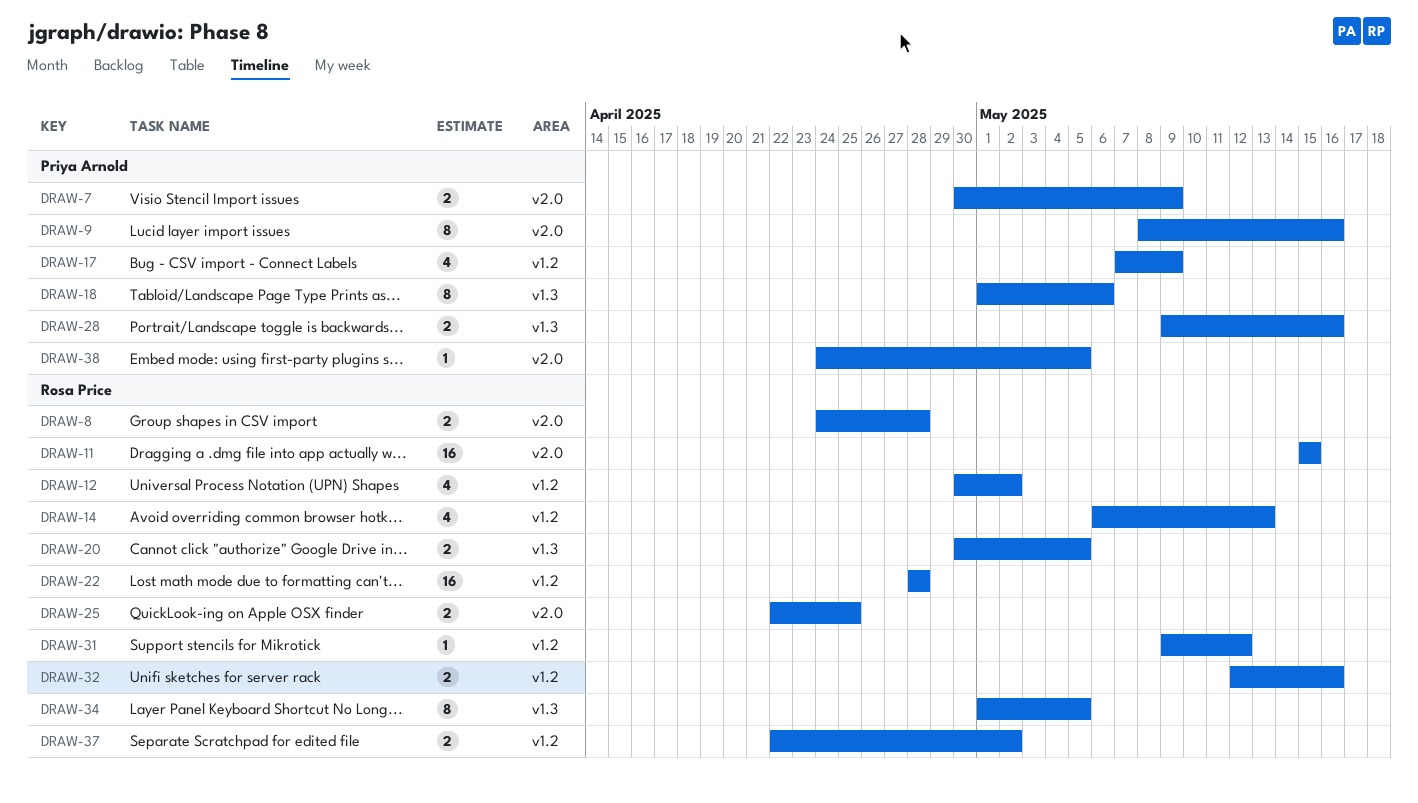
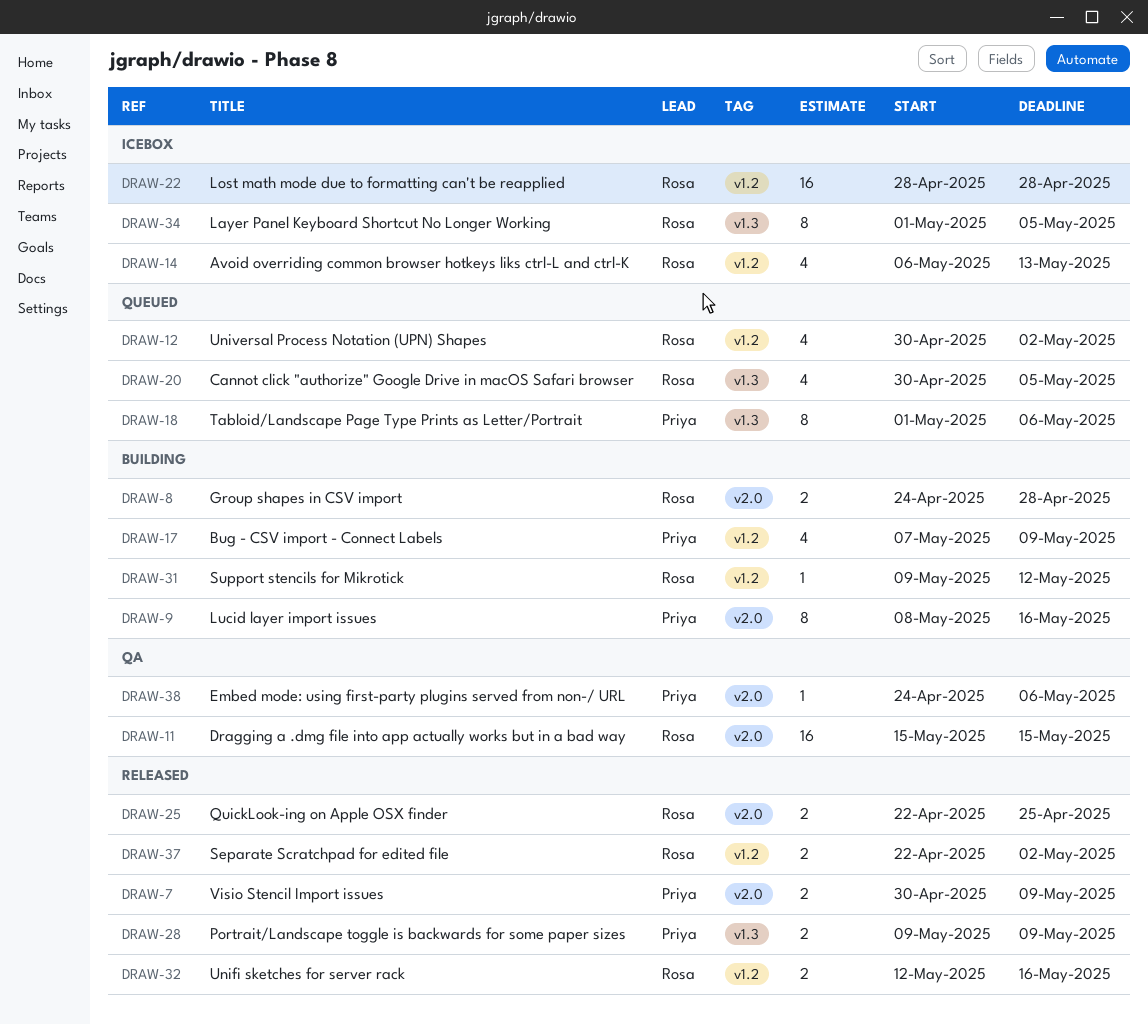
DRAW-20, estimate: 2 -> 4
DRAW-28, due: May 16 -> May 9
DRAW-38, due: May 5 -> May 6

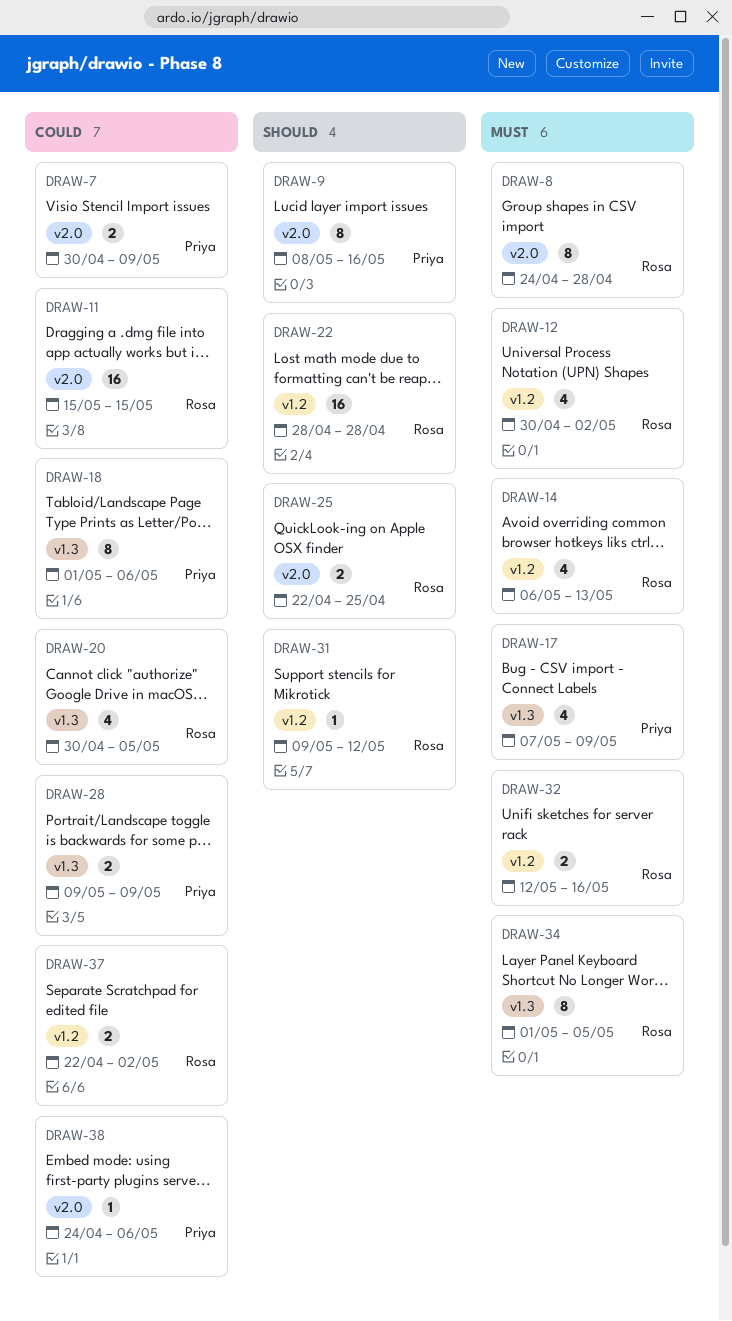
DRAW-8, estimate: 2 -> 8
DRAW-17, label: v1.2 -> v1.3

